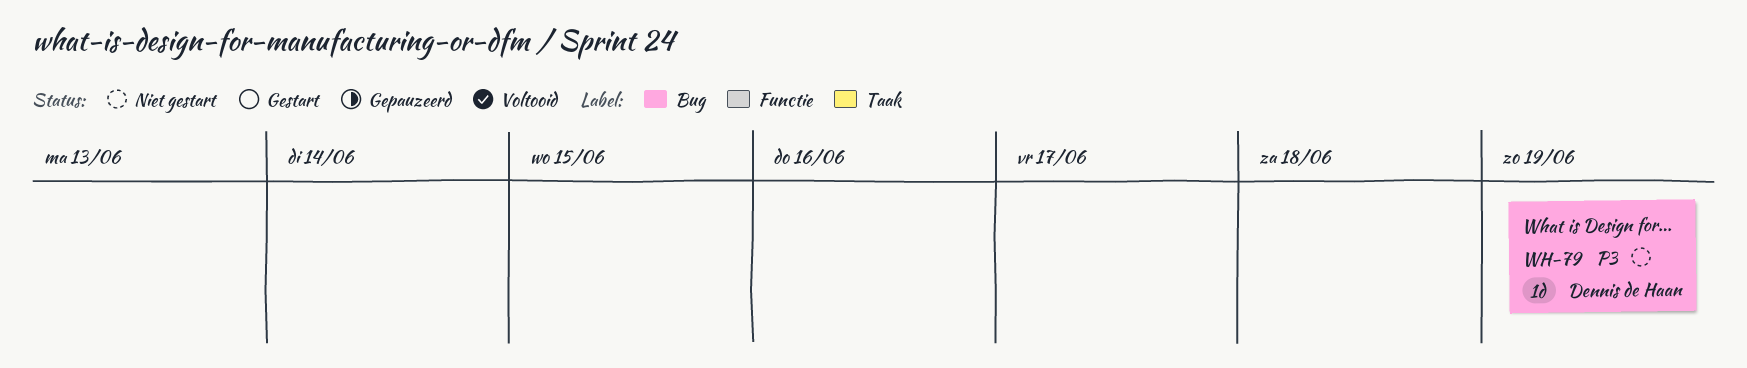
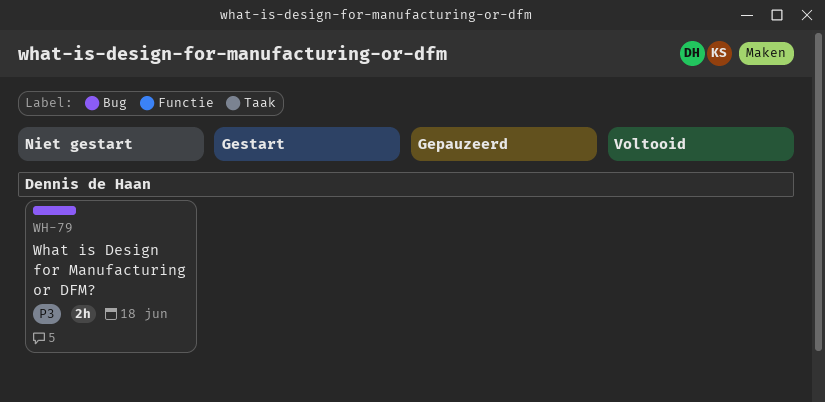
WH-79, estimate: 1d -> 2h
WH-79, due: Jun 19 -> Jun 18

